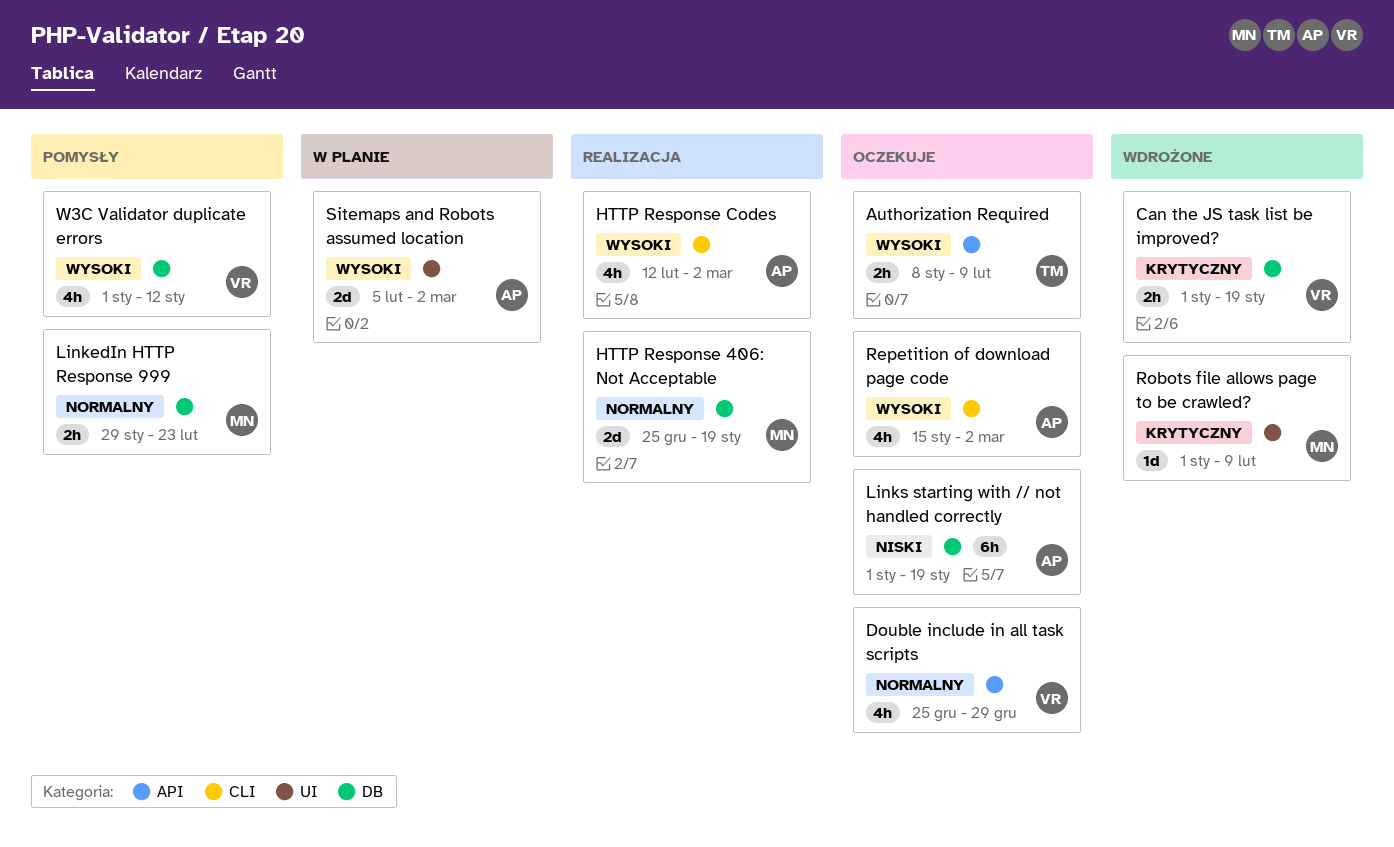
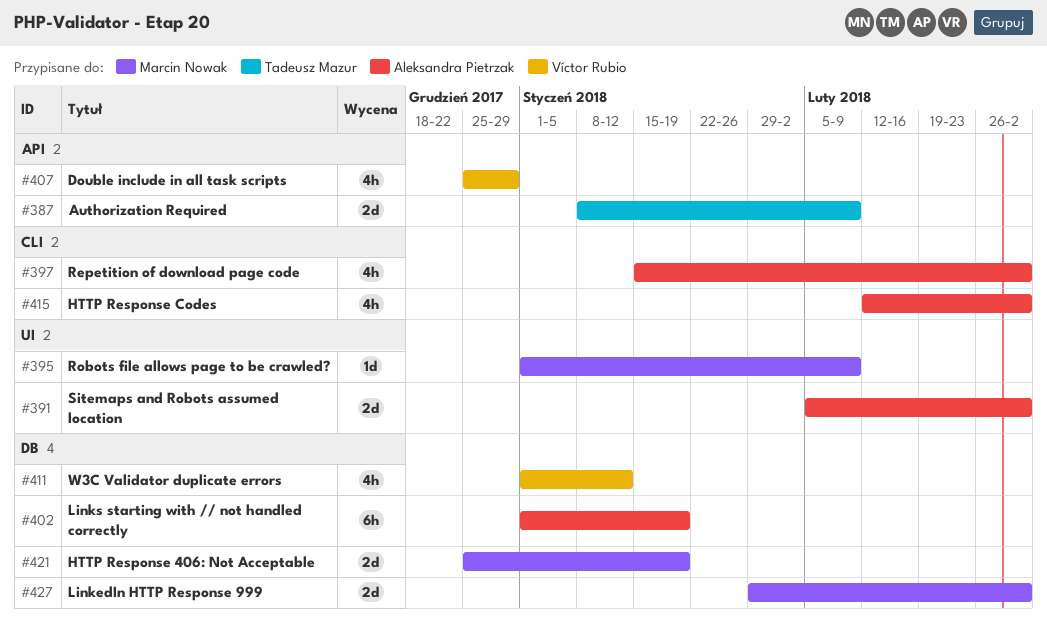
Authorization Required, estimate: 2h -> 2d
Can the JS task list be improved?: present -> none
LinkedIn HTTP Response 999, estimate: 2h -> 2d
LinkedIn HTTP Response 999, due: Feb 23 -> Mar 2

